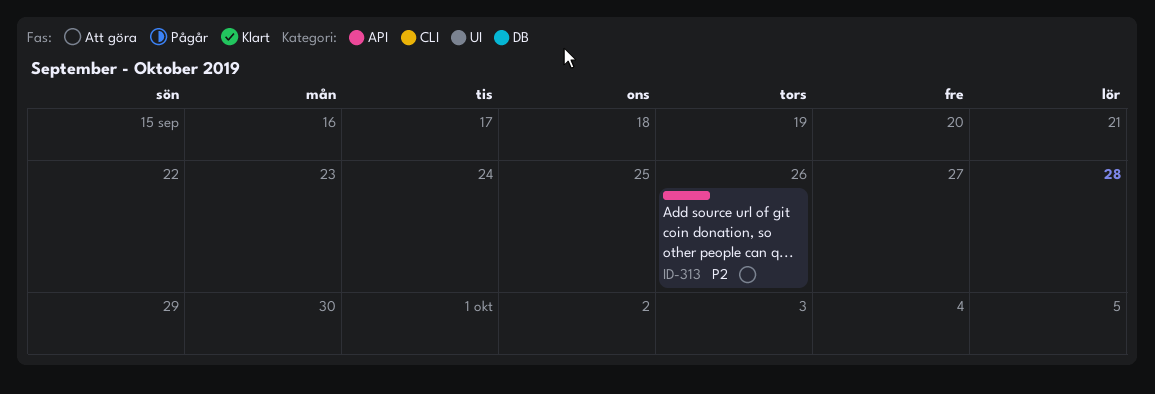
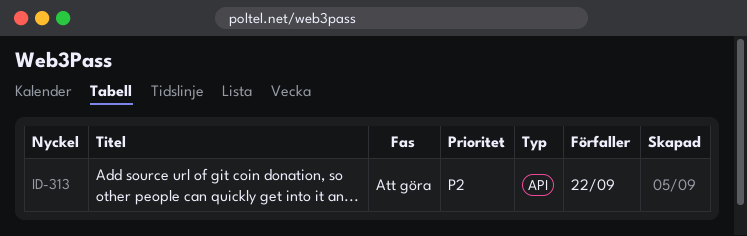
ID-313, due: Sep 26 -> Sep 22

